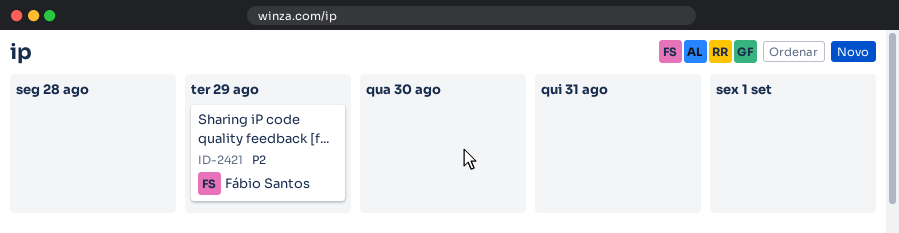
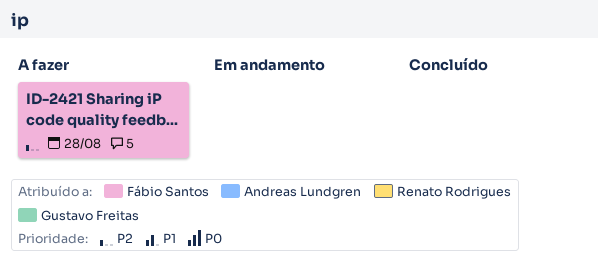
ID-2421, due: Aug 29 -> Aug 28

